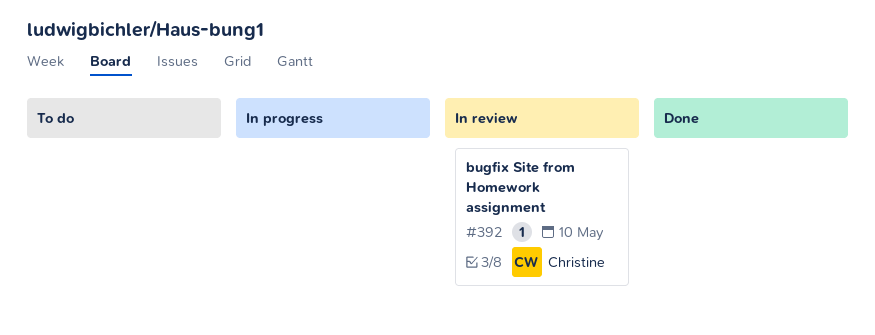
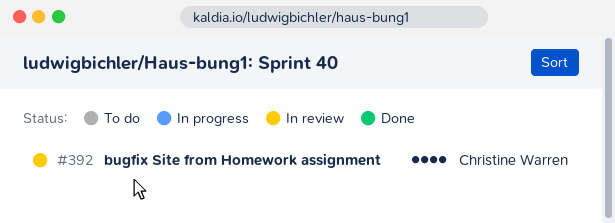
#392, estimate: 1 -> 4

